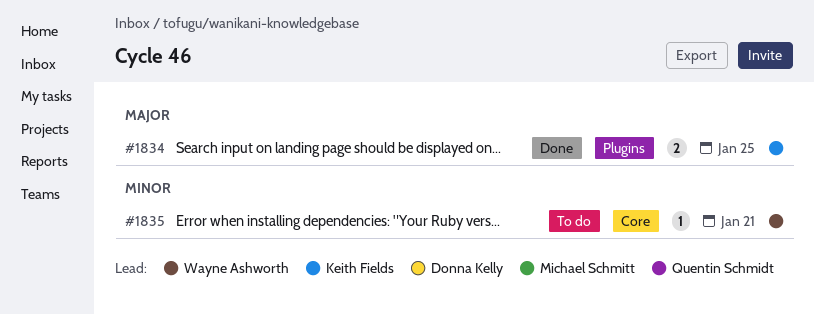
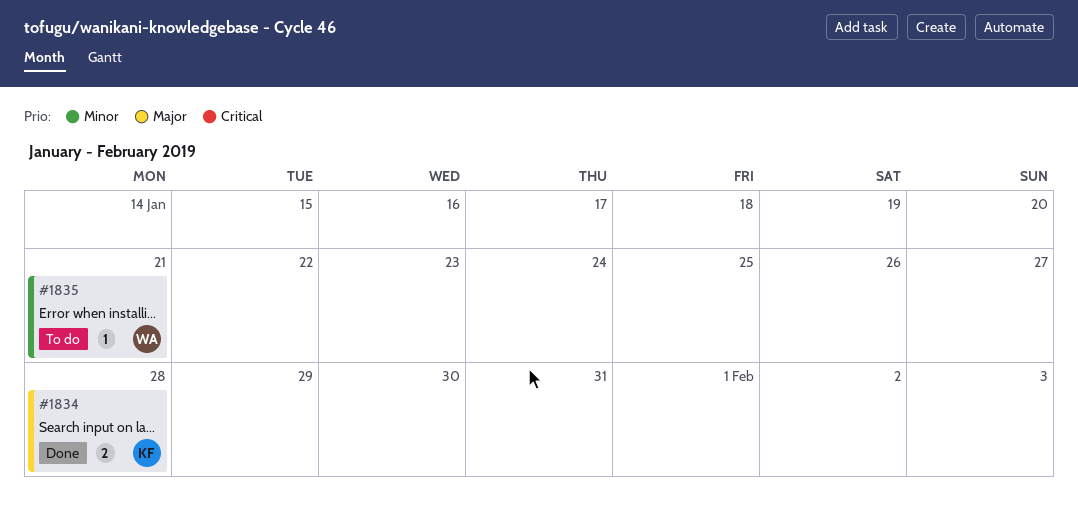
#1834, due: Jan 25 -> Jan 28

